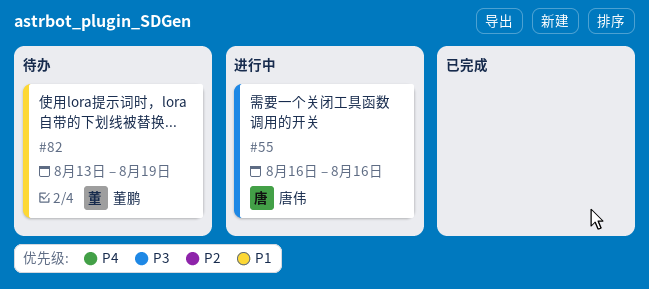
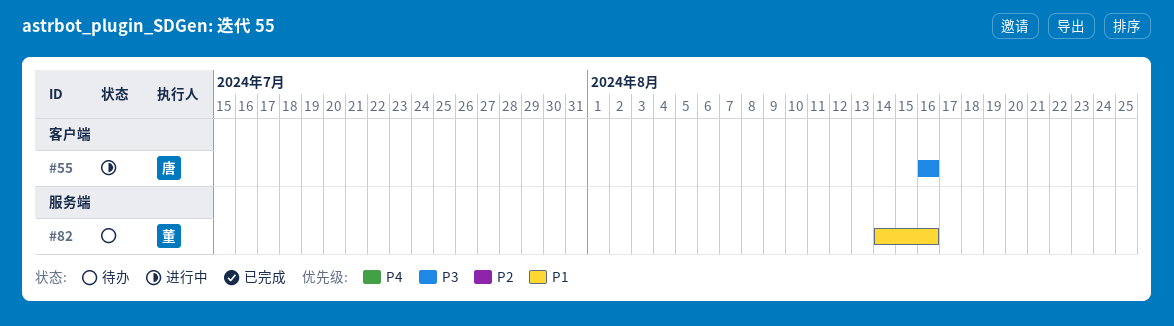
#82, start: Aug 13 -> Aug 14
#82, due: Aug 19 -> Aug 16

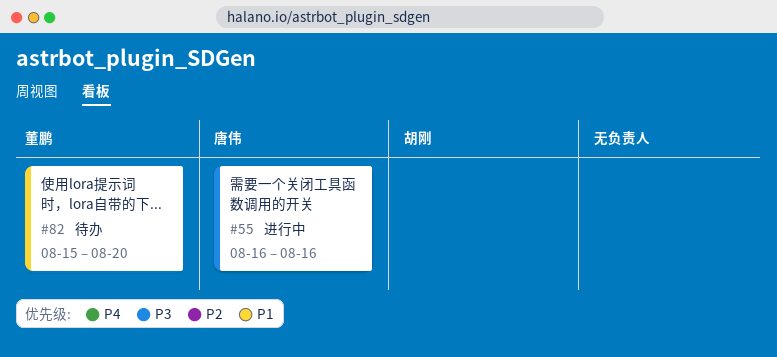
#82, start: Aug 14 -> Aug 15
#82, due: Aug 16 -> Aug 20

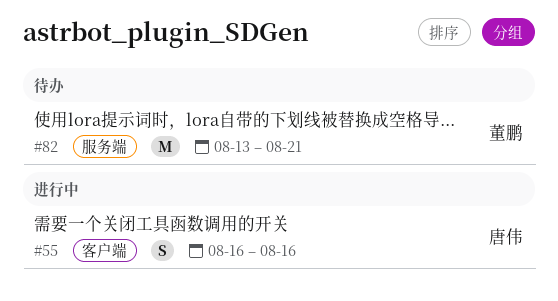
#82, start: Aug 15 -> Aug 13
#82, due: Aug 20 -> Aug 21

